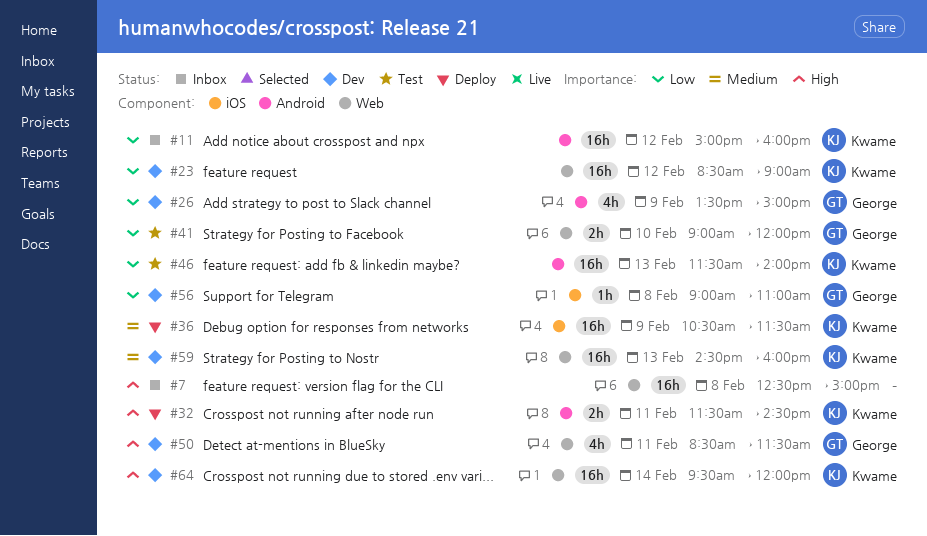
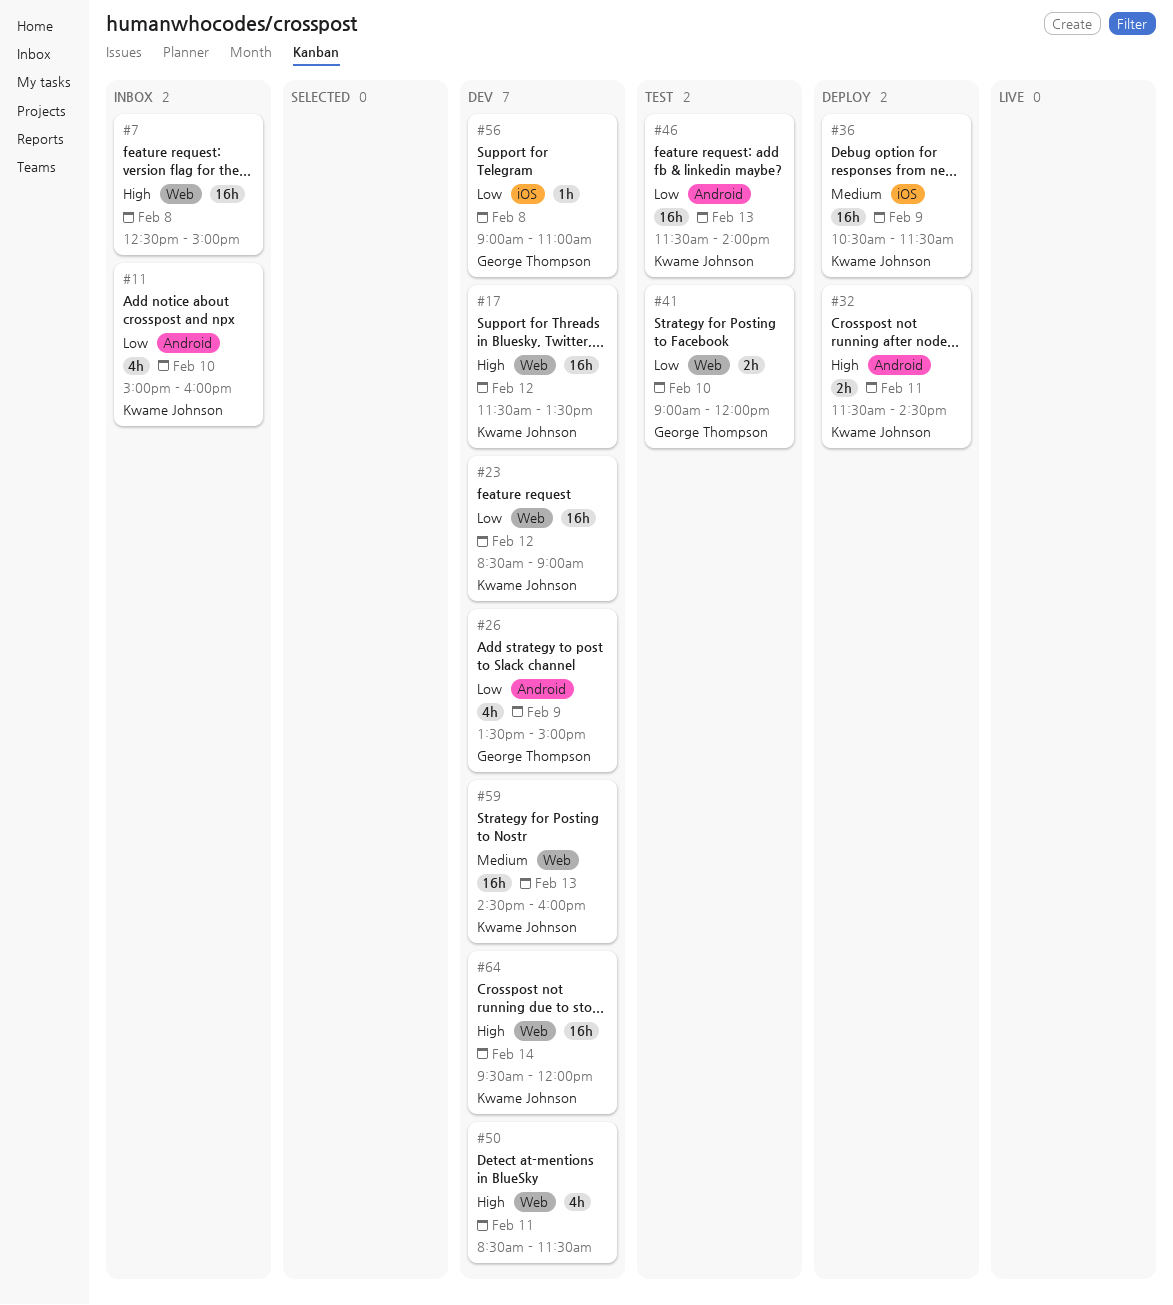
#11, estimate: 16h -> 4h
#11, day: Feb 12 -> Feb 10
#17: none -> present
#50, owner: George Thompson -> none

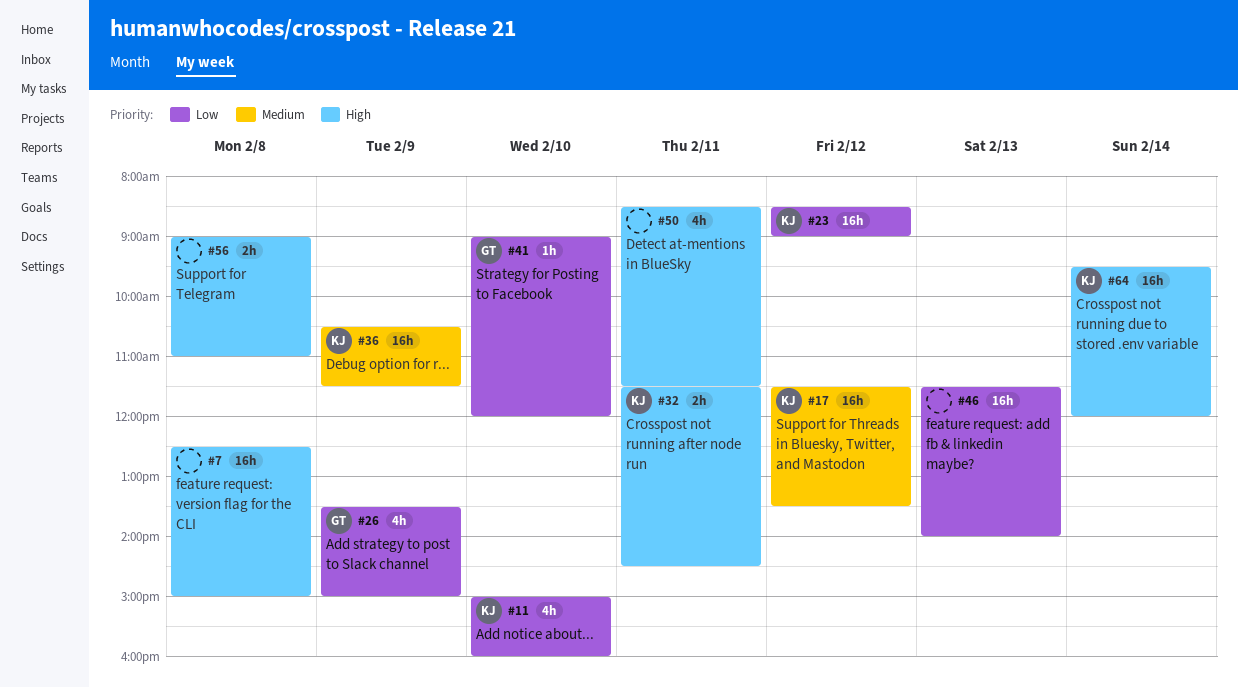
#17, priority: High -> Medium
#41, estimate: 2h -> 1h
#46, owner: Kwame Johnson -> none
#56, owner: George Thompson -> none
#56, priority: Low -> High
#56, estimate: 1h -> 2h
#59: present -> none

